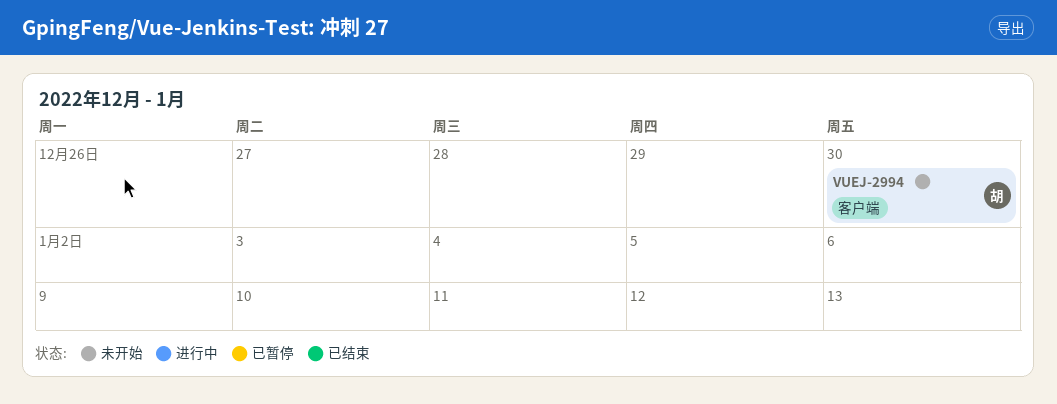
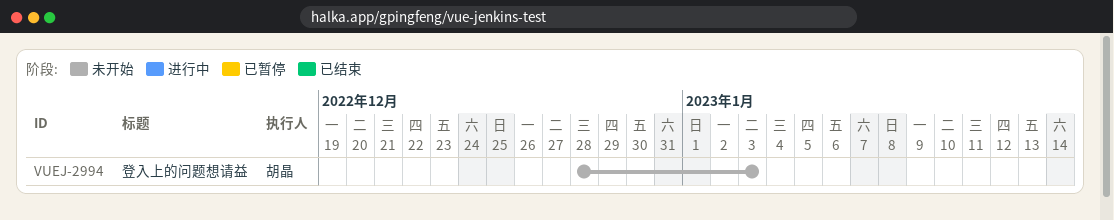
VUEJ-2994, due: Dec 30 -> Jan 3

